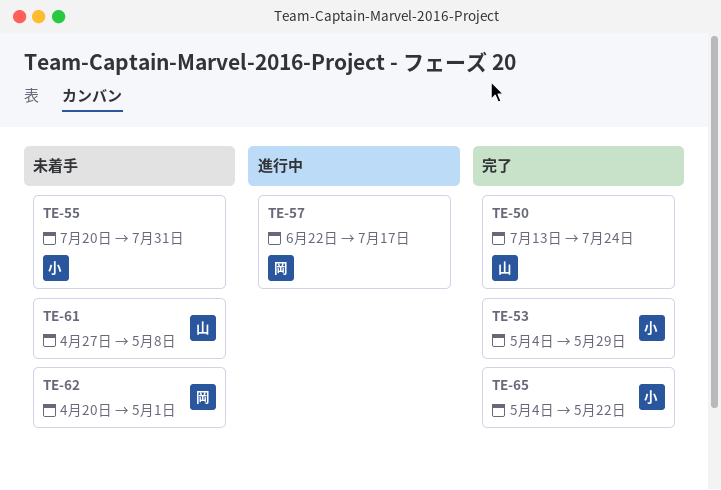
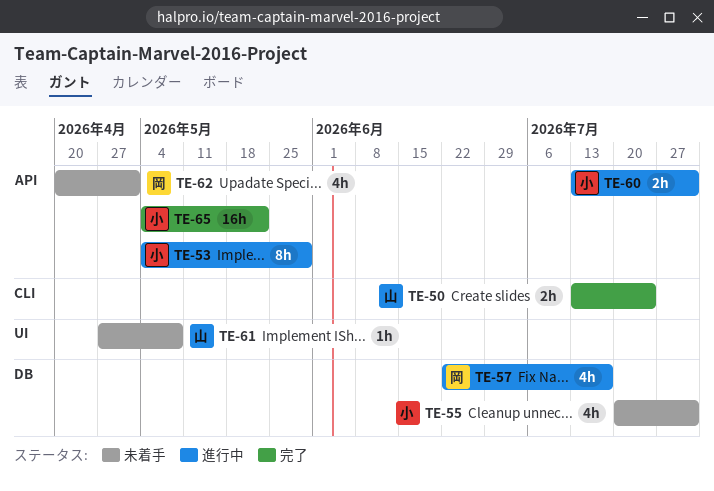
TE-53, status: 完了 -> 進行中
TE-60: none -> present

